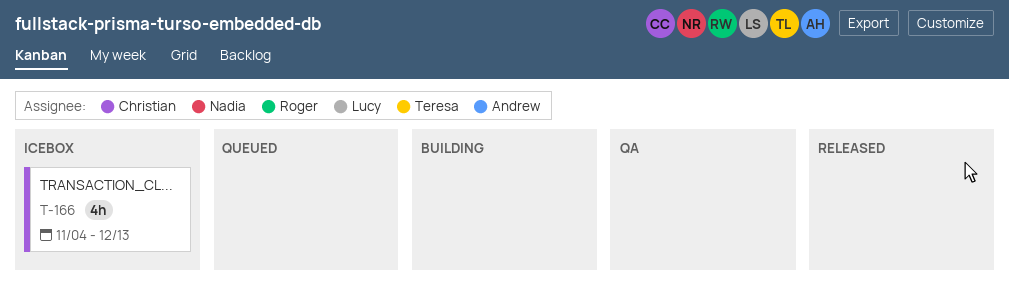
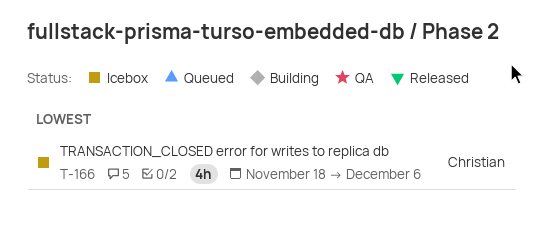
T-166, start: Nov 4 -> Nov 18
T-166, due: Dec 13 -> Dec 6

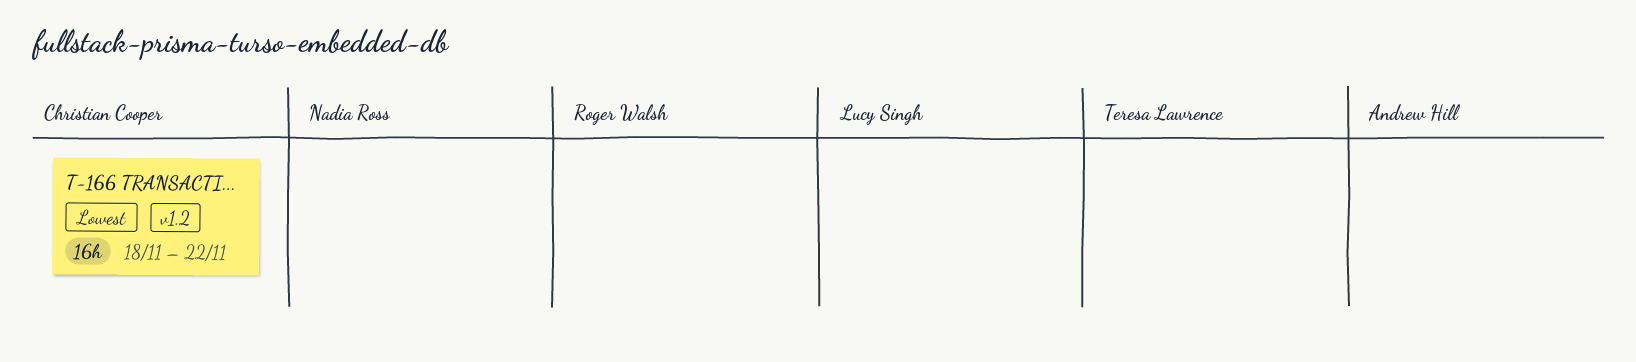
T-166, estimate: 4h -> 16h
T-166, due: Dec 6 -> Nov 22

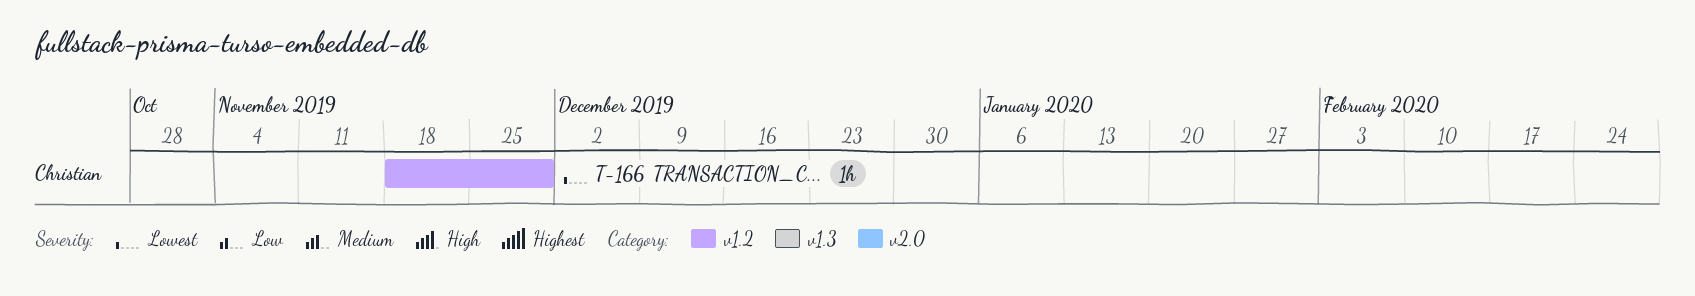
T-166, estimate: 16h -> 1h
T-166, due: Nov 22 -> Nov 29

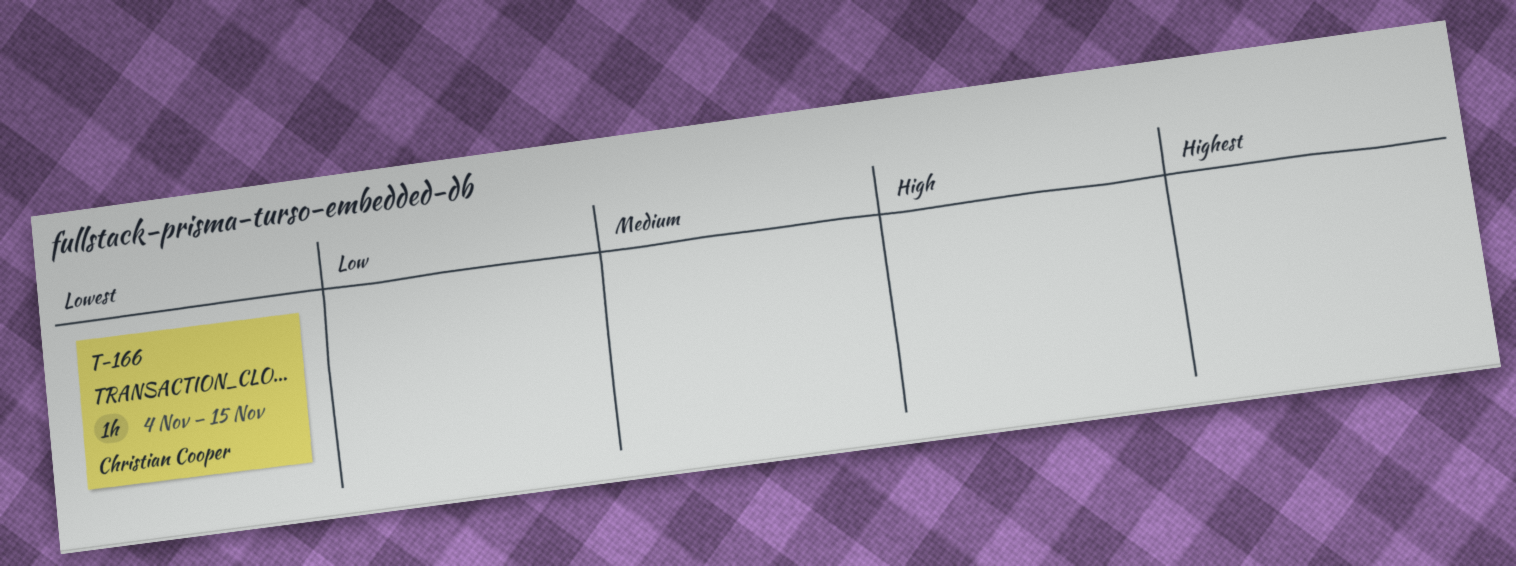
T-166, start: Nov 18 -> Nov 4
T-166, due: Nov 29 -> Nov 15

